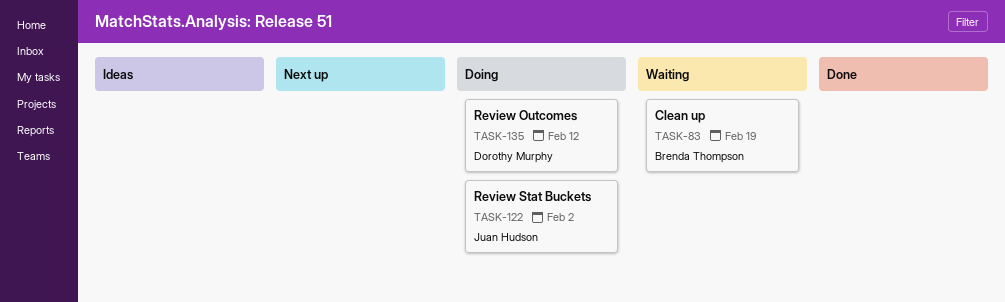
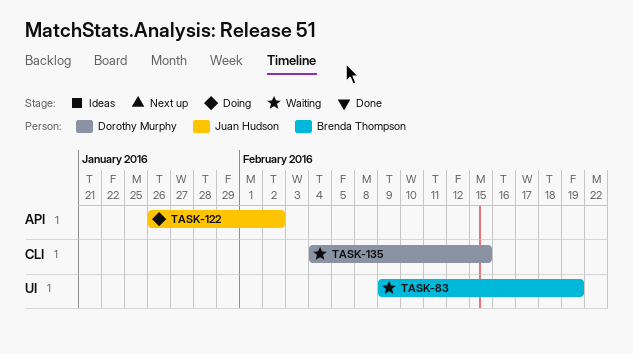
TASK-135, status: Doing -> Waiting
TASK-135, due: Feb 12 -> Feb 15

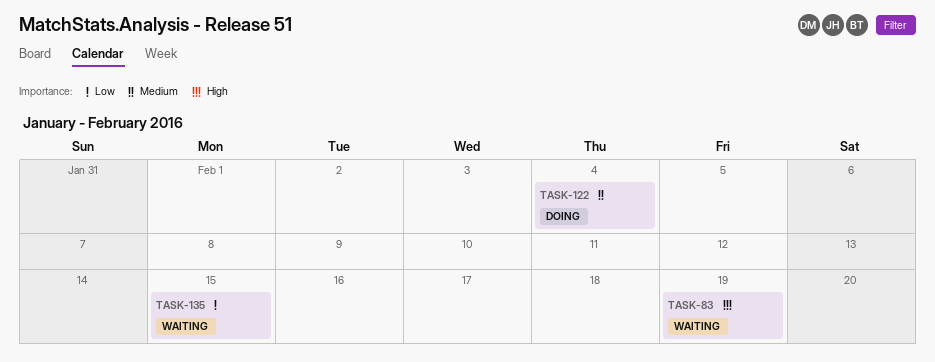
TASK-122, due: Feb 2 -> Feb 4

